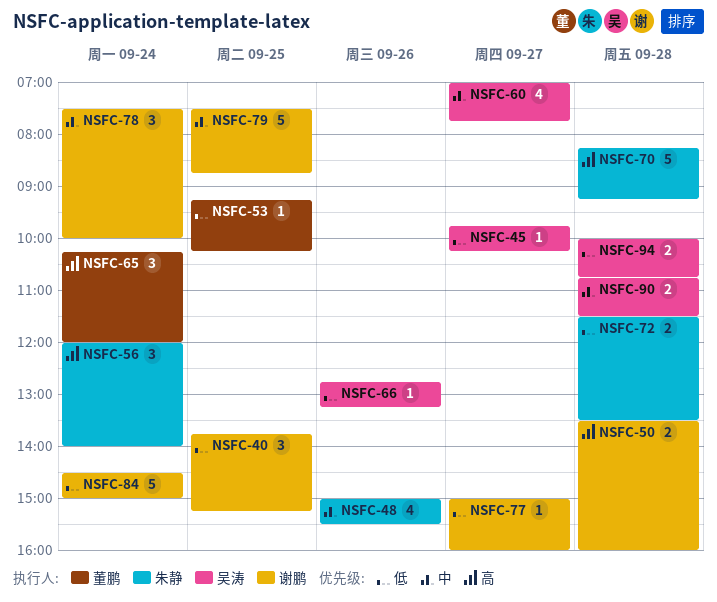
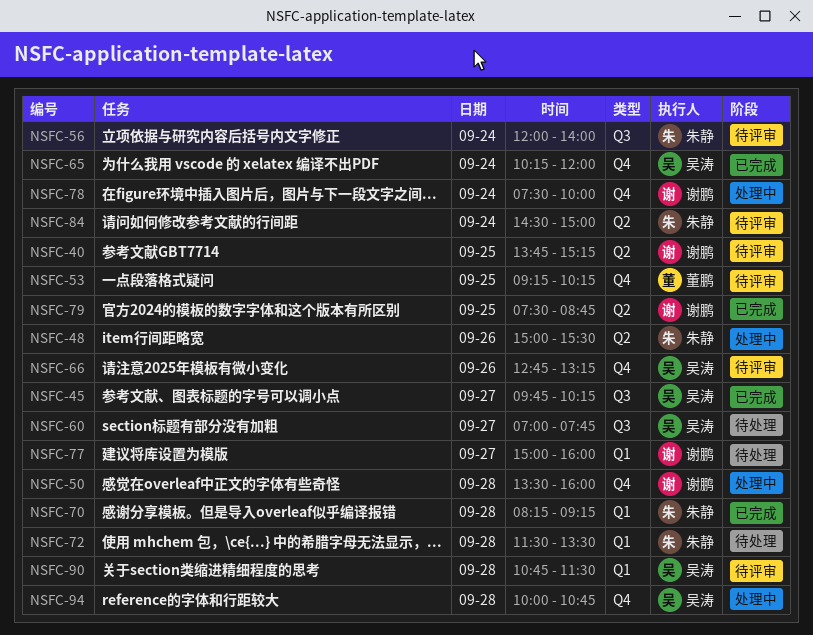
NSFC-65, owner: 董鹏 -> 吴涛
NSFC-84, owner: 谢鹏 -> 朱静

